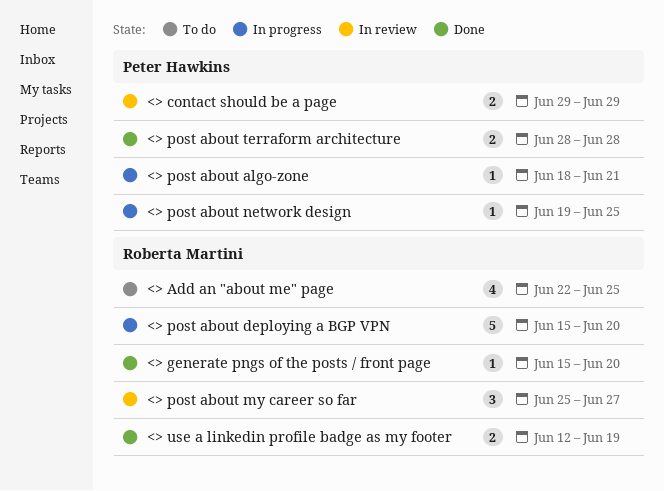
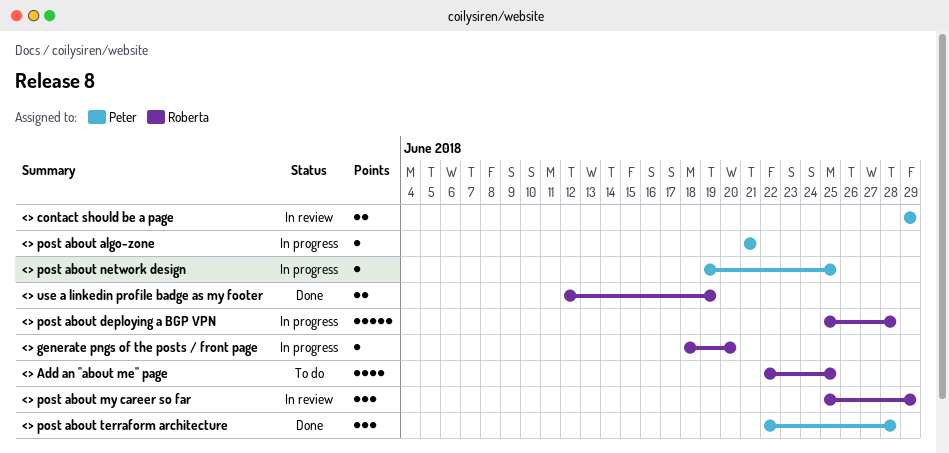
<> generate pngs of the posts / front page, status: Done -> In progress
<> generate pngs of the posts / front page, start: Jun 15 -> Jun 18
<> post about algo-zone, start: Jun 18 -> Jun 21
<> post about deploying a BGP VPN, start: Jun 15 -> Jun 25
<> post about deploying a BGP VPN, due: Jun 20 -> Jun 28
<> post about my career so far, due: Jun 27 -> Jun 29
<> post about terraform architecture, estimate: 2 -> 3
<> post about terraform architecture, start: Jun 28 -> Jun 22

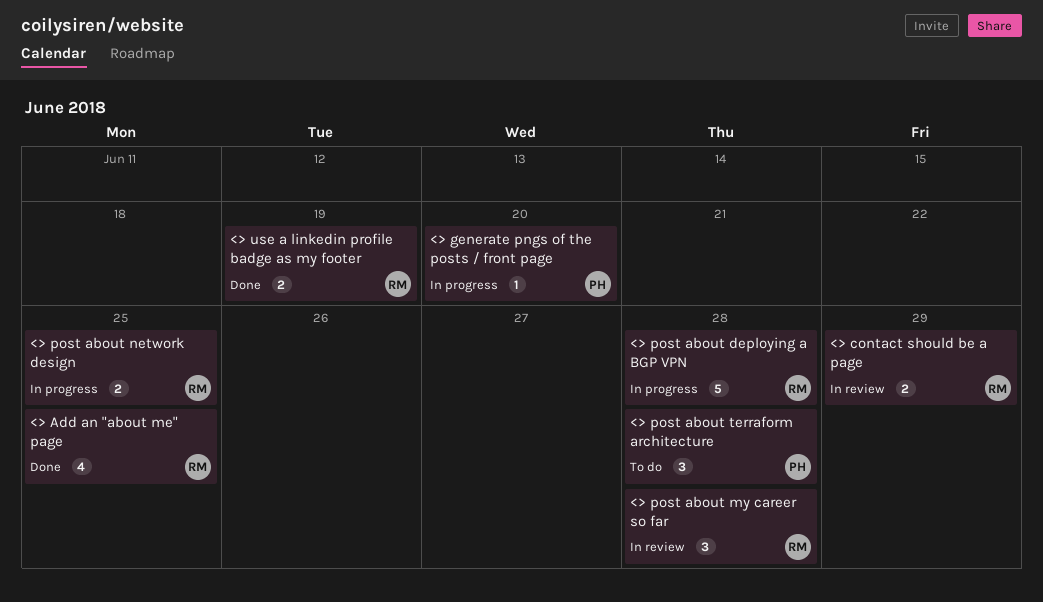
<> Add an "about me" page, status: To do -> Done
<> contact should be a page, owner: Peter -> Roberta
<> generate pngs of the posts / front page, owner: Roberta -> Peter
<> post about algo-zone: present -> none
<> post about my career so far, due: Jun 29 -> Jun 28
<> post about network design, owner: Peter -> Roberta
<> post about network design, estimate: 1 -> 2
<> post about terraform architecture, status: Done -> To do

